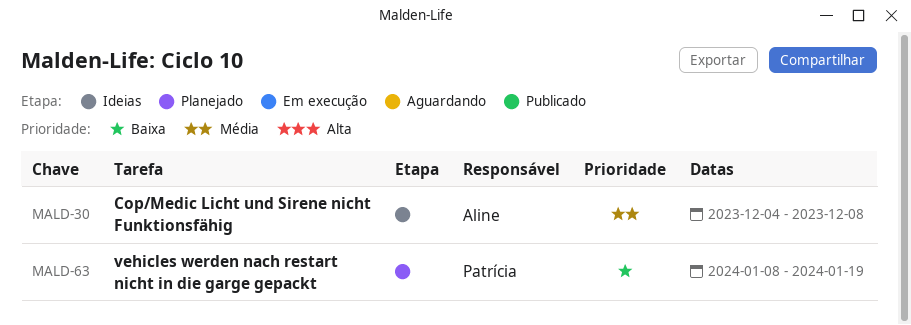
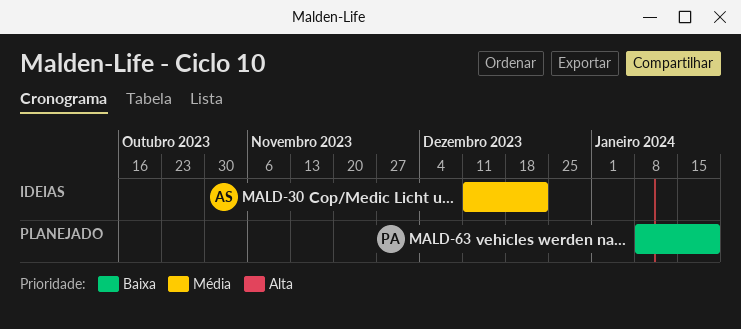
MALD-30, start: Dec 4 -> Dec 11
MALD-30, due: Dec 8 -> Dec 22

